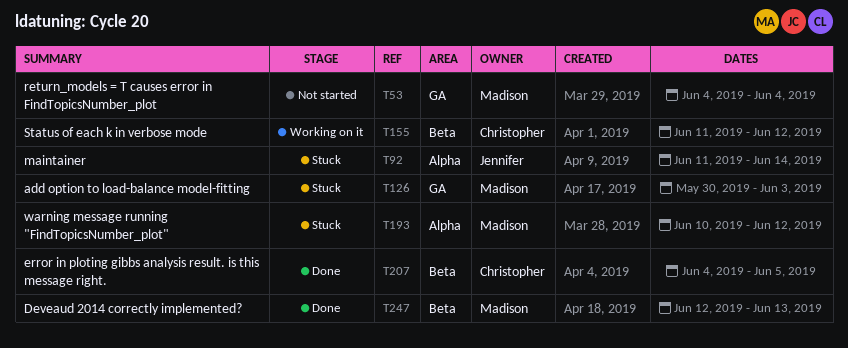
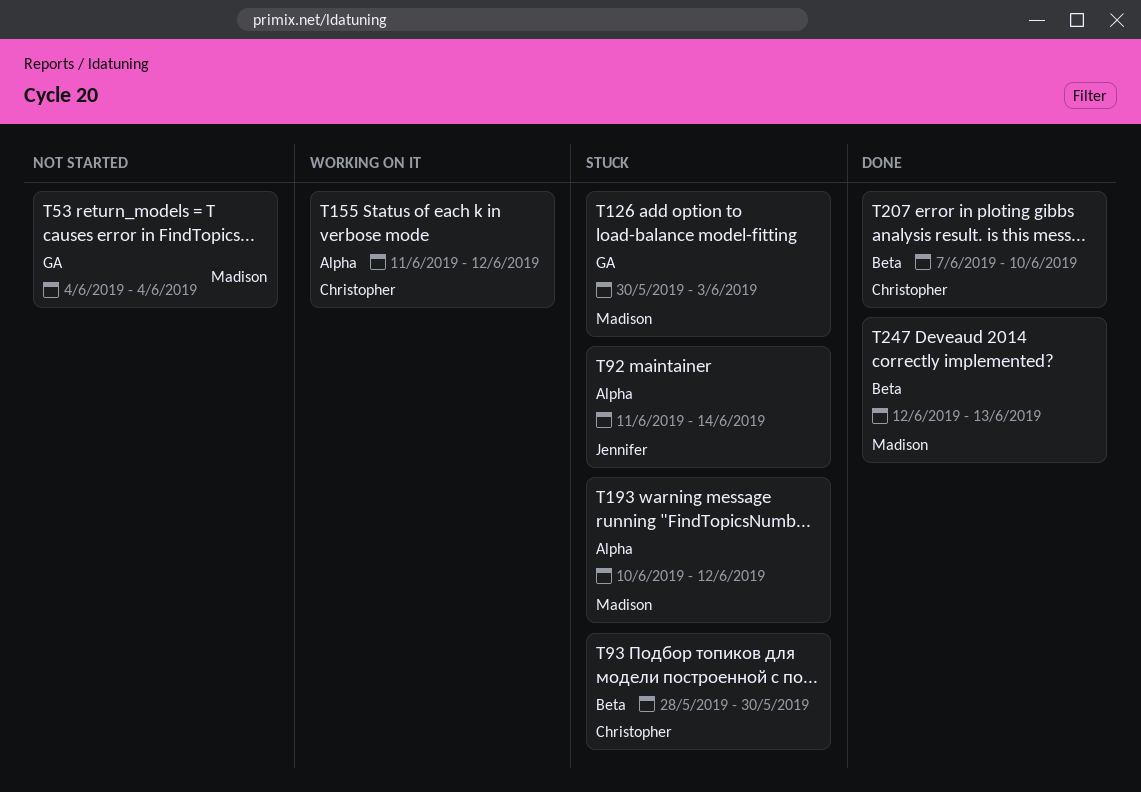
T93: none -> present
T155, label: Beta -> Alpha
T207, start: Jun 4 -> Jun 7
T207, due: Jun 5 -> Jun 10

